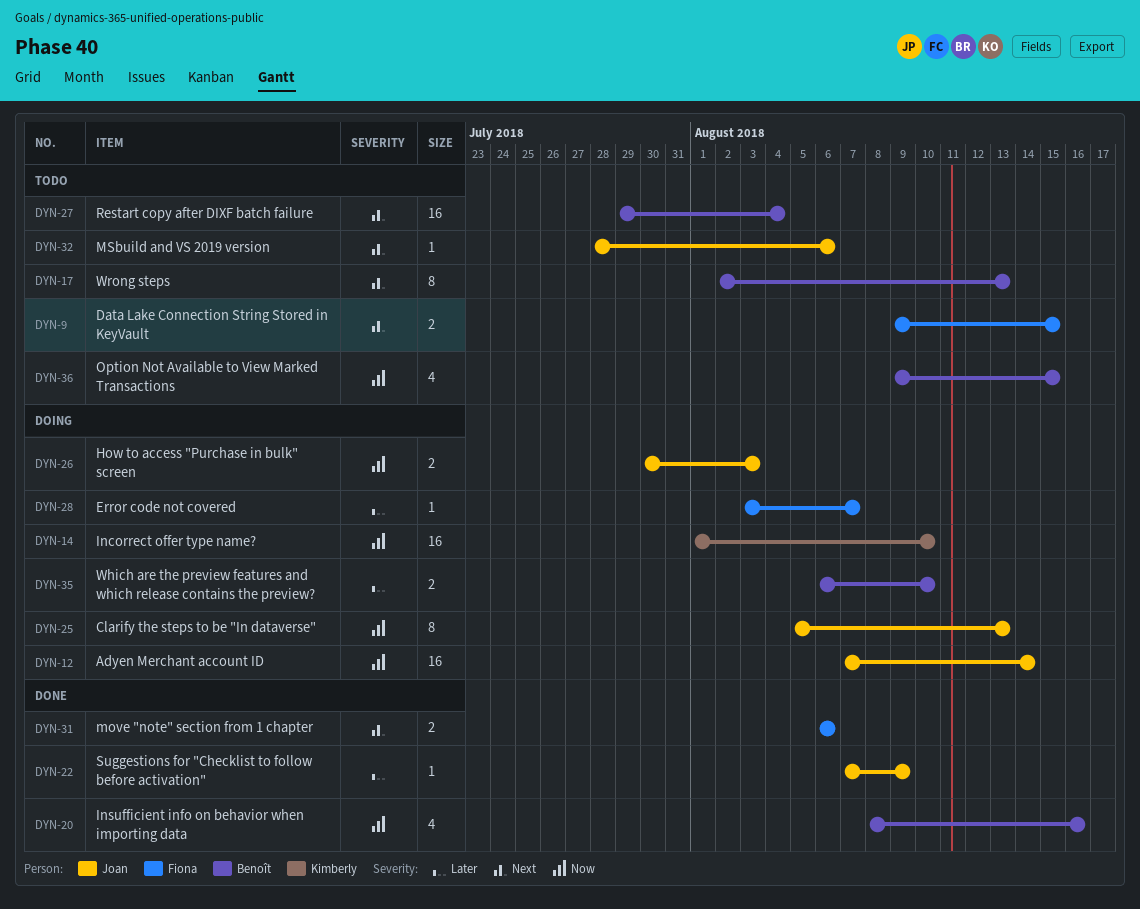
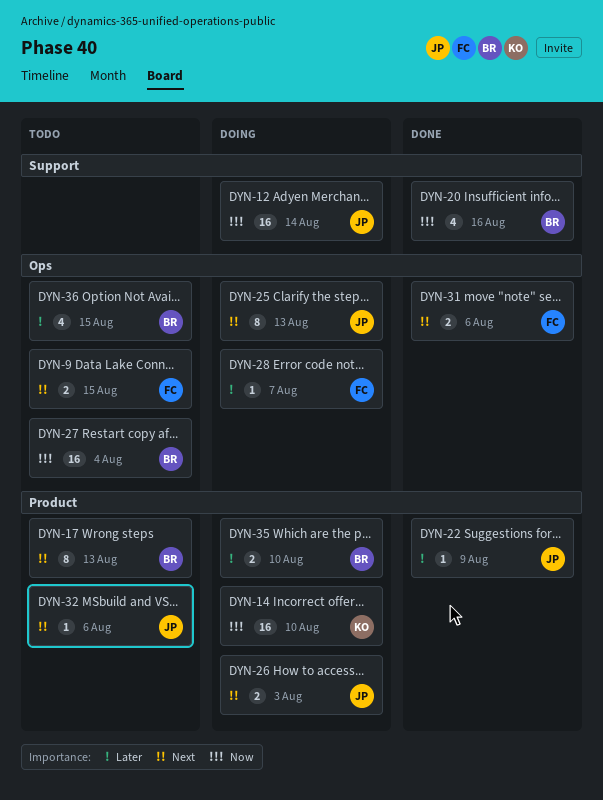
DYN-25, priority: Now -> Next
DYN-26, priority: Now -> Next
DYN-27, priority: Next -> Now
DYN-36, priority: Now -> Later

